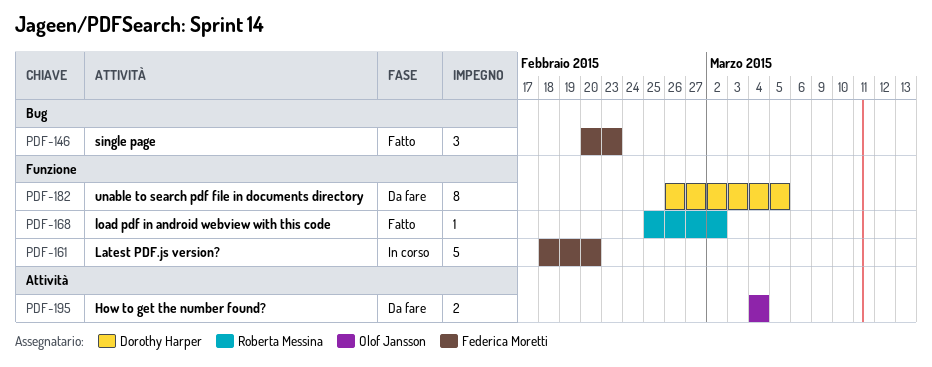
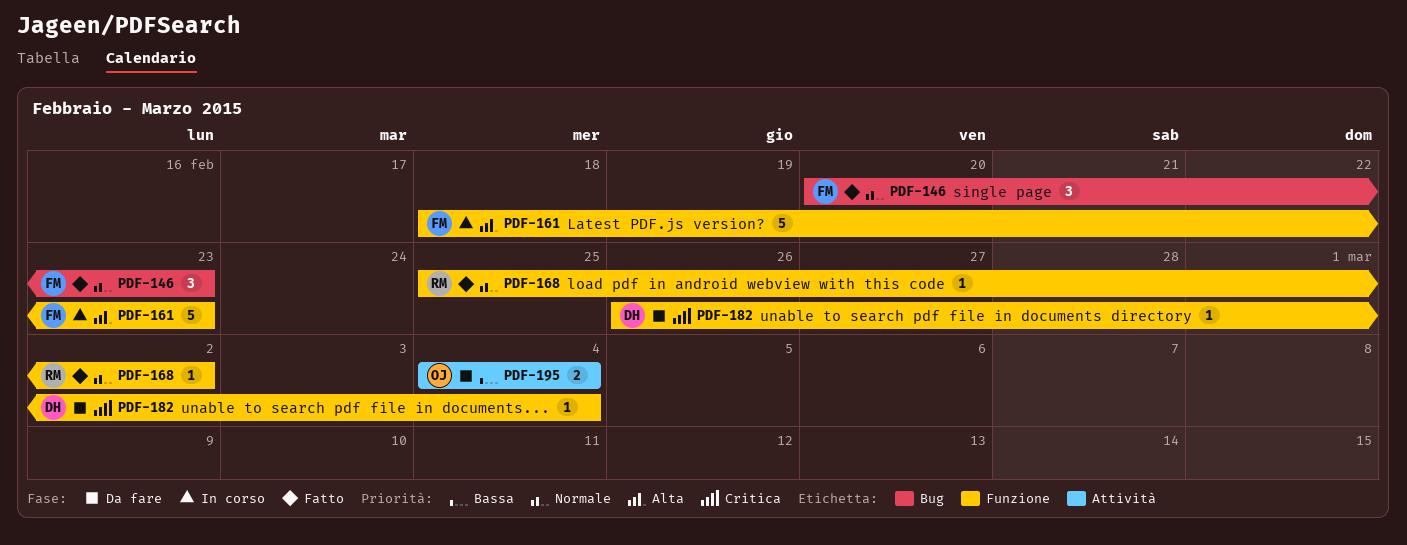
PDF-161, due: Feb 20 -> Feb 23
PDF-182, estimate: 8 -> 1
PDF-182, due: Mar 5 -> Mar 4

